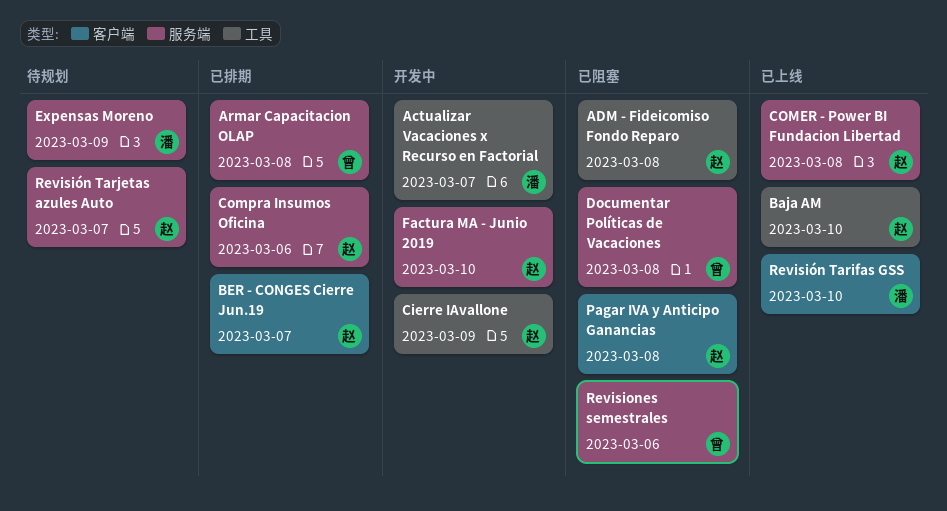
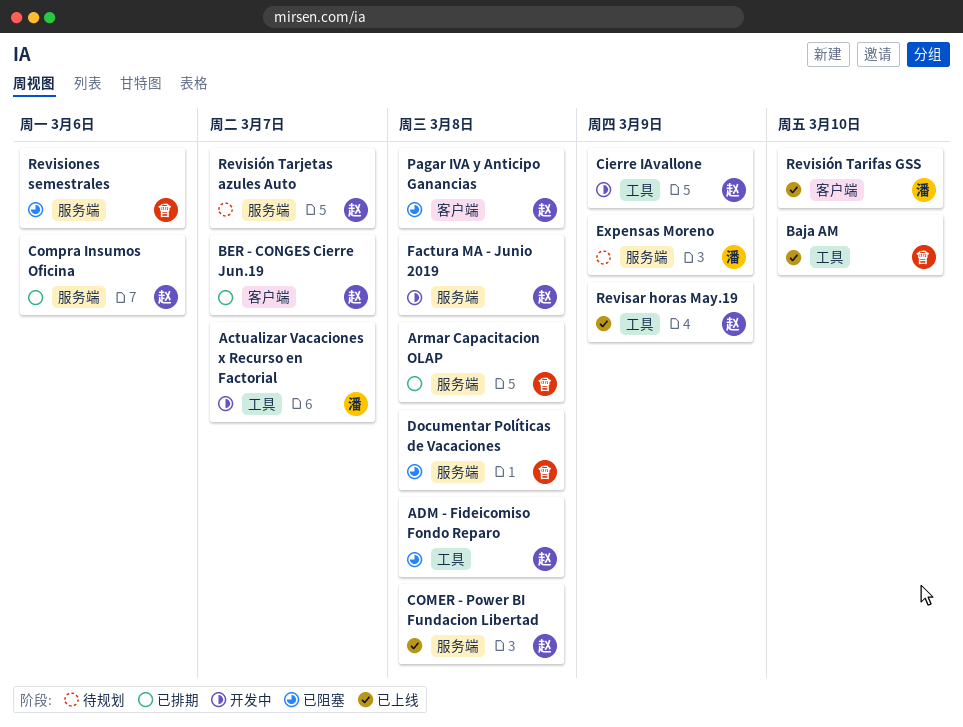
Baja AM, owner: 赵 -> 曾
Factura MA - Junio 2019, due: Mar 10 -> Mar 8
Revisar horas May.19: none -> present

